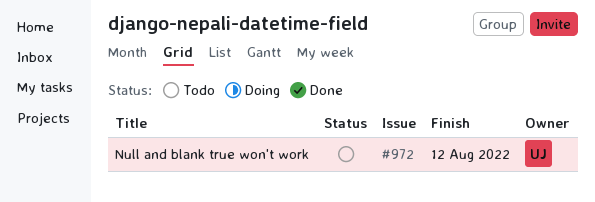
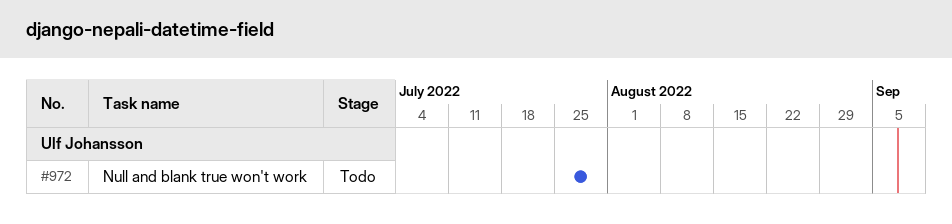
#972, due: Aug 12 -> Jul 29

